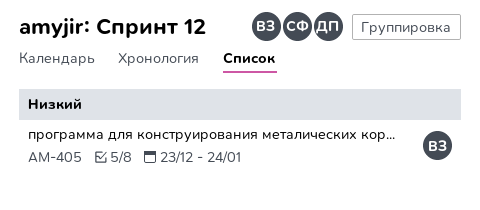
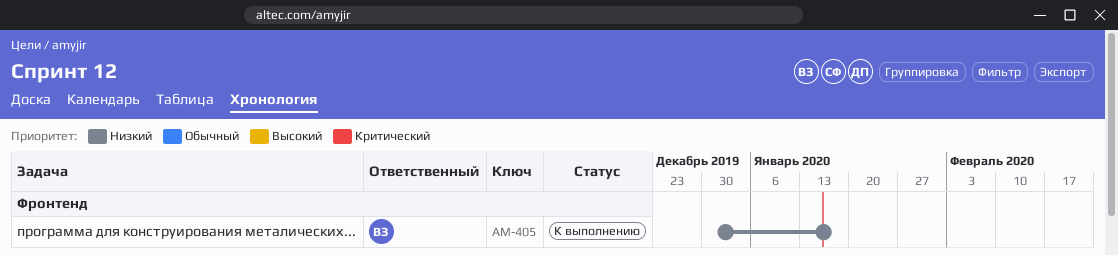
AM-405, start: Dec 23 -> Dec 30
AM-405, due: Jan 24 -> Jan 17

